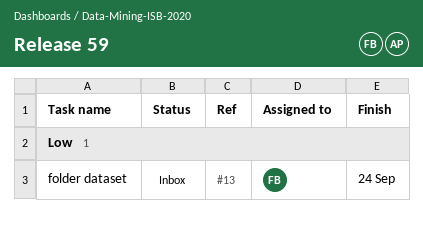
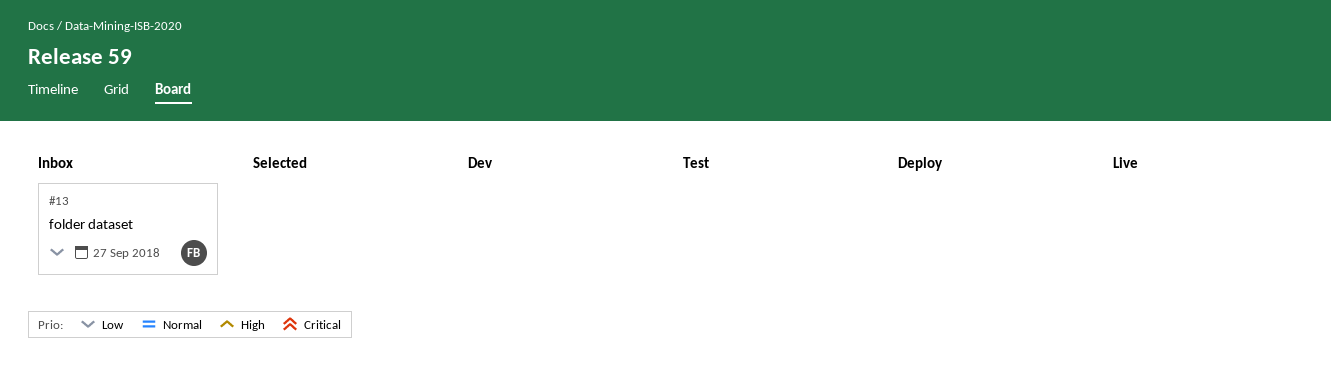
#13, due: Sep 24 -> Sep 27

